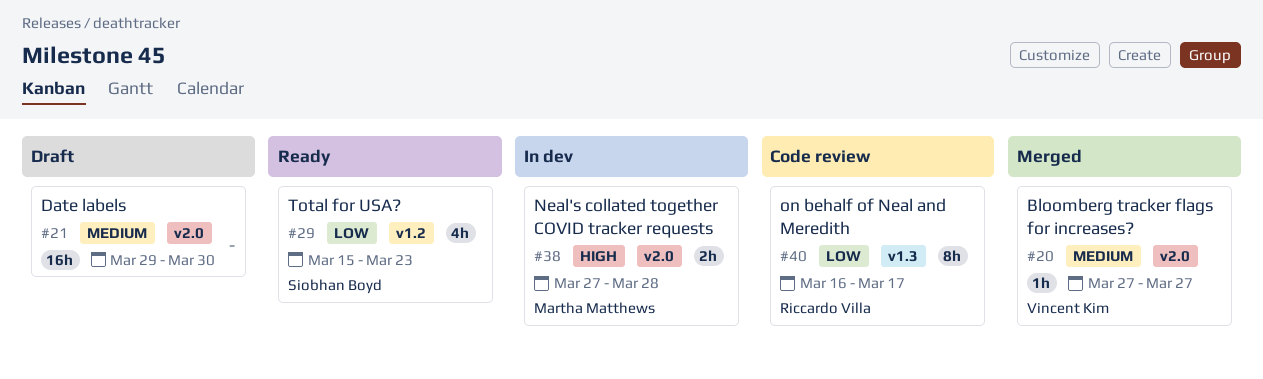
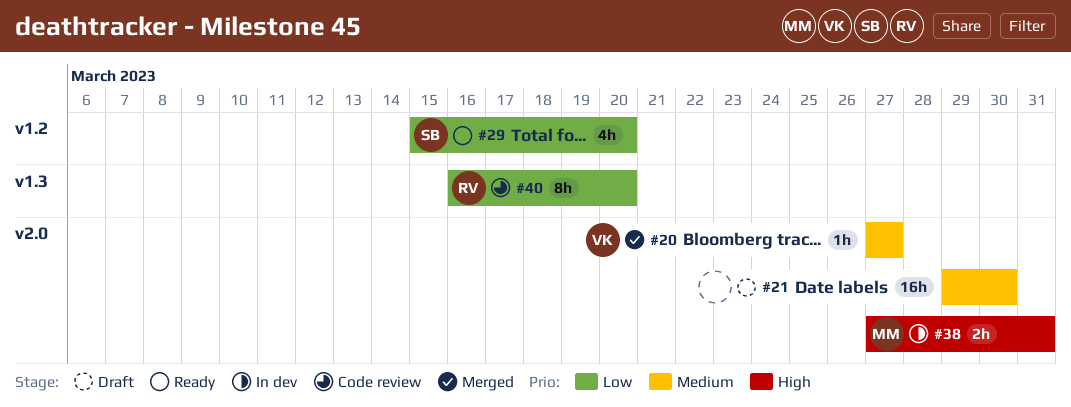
#29, due: Mar 23 -> Mar 20
#38, due: Mar 28 -> Mar 31
#40, due: Mar 17 -> Mar 20

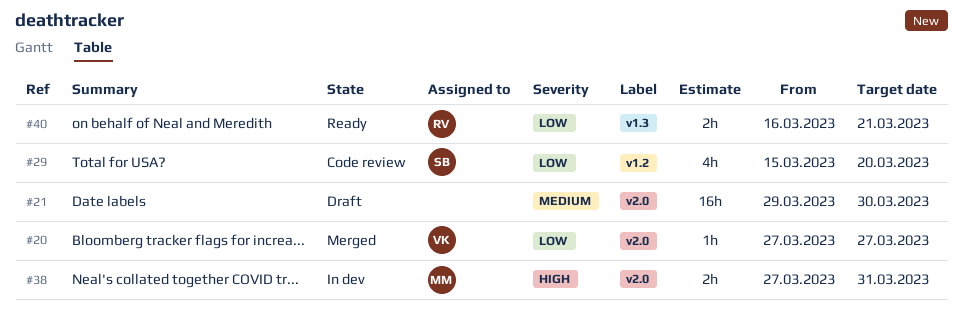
#20, priority: Medium -> Low
#29, status: Ready -> Code review
#40, status: Code review -> Ready
#40, estimate: 8h -> 2h
#40, due: Mar 20 -> Mar 21

